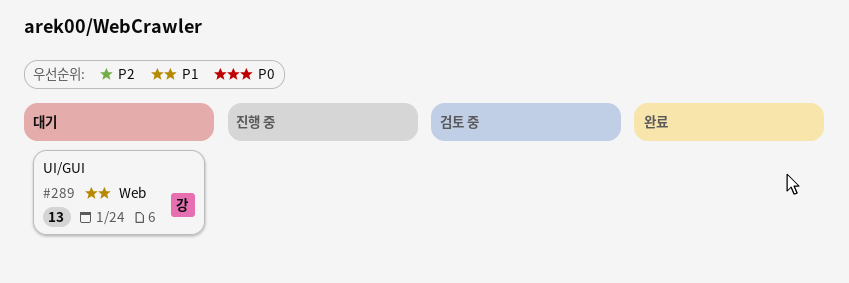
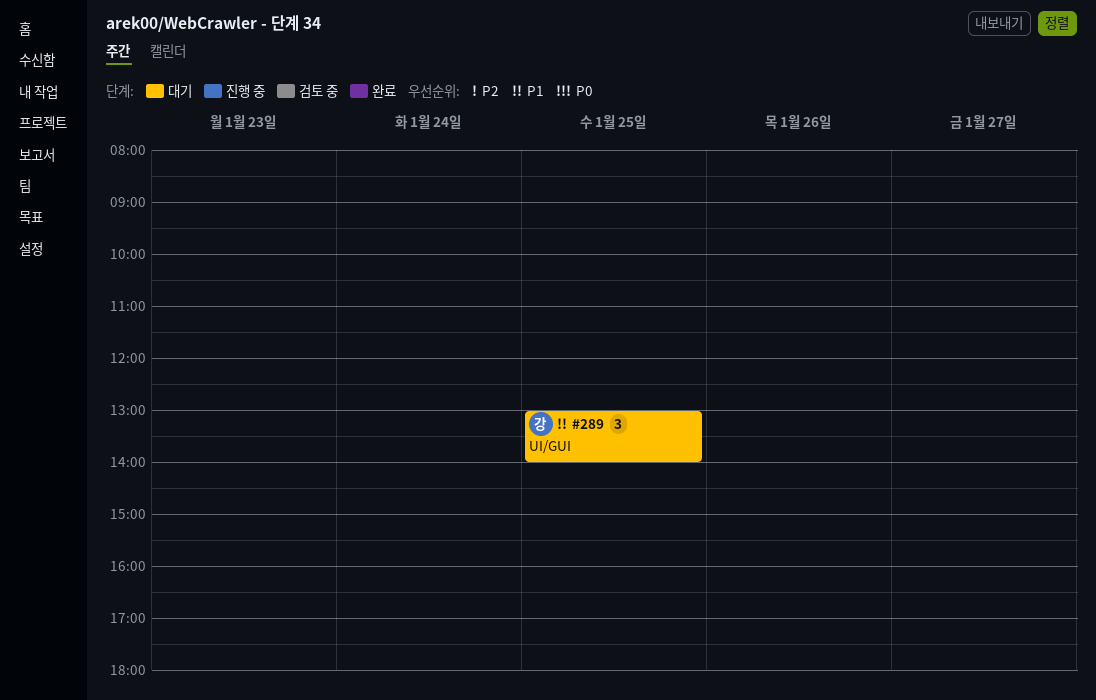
#289, estimate: 13 -> 3
#289, day: Jan 24 -> Jan 25

